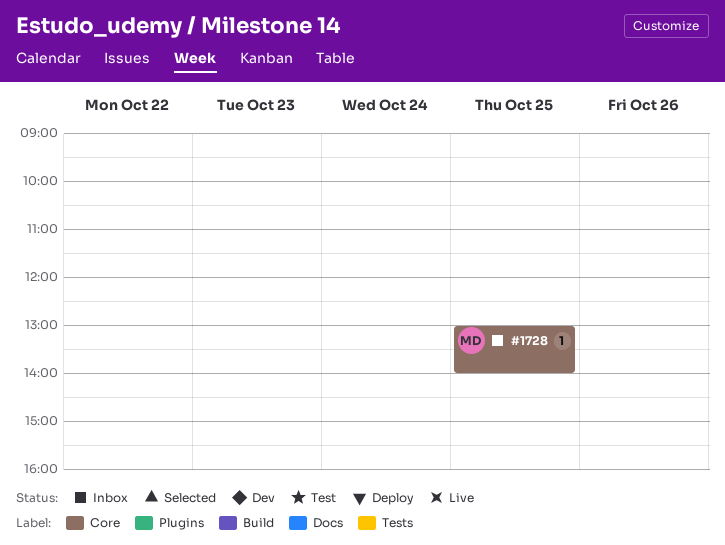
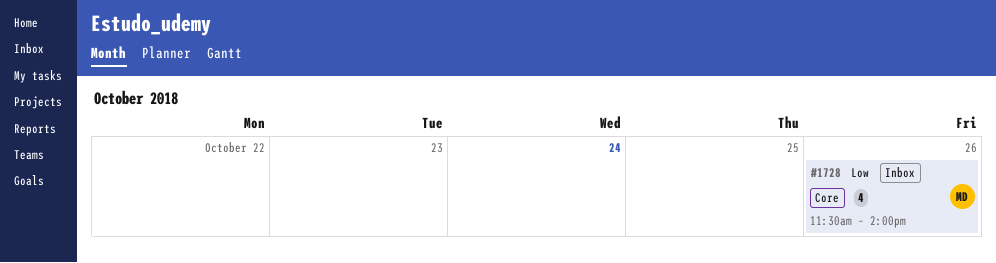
#1728, estimate: 1 -> 4
#1728, day: Oct 25 -> Oct 26
#1728, begins: 13:00 -> 11:30

